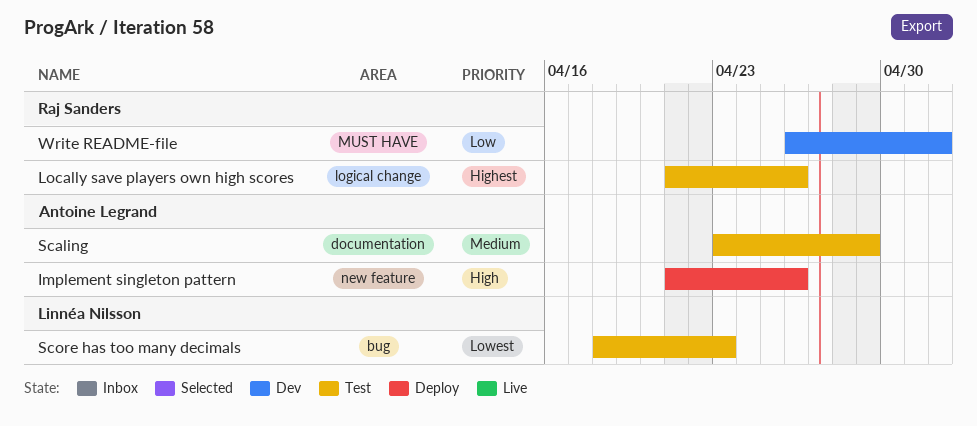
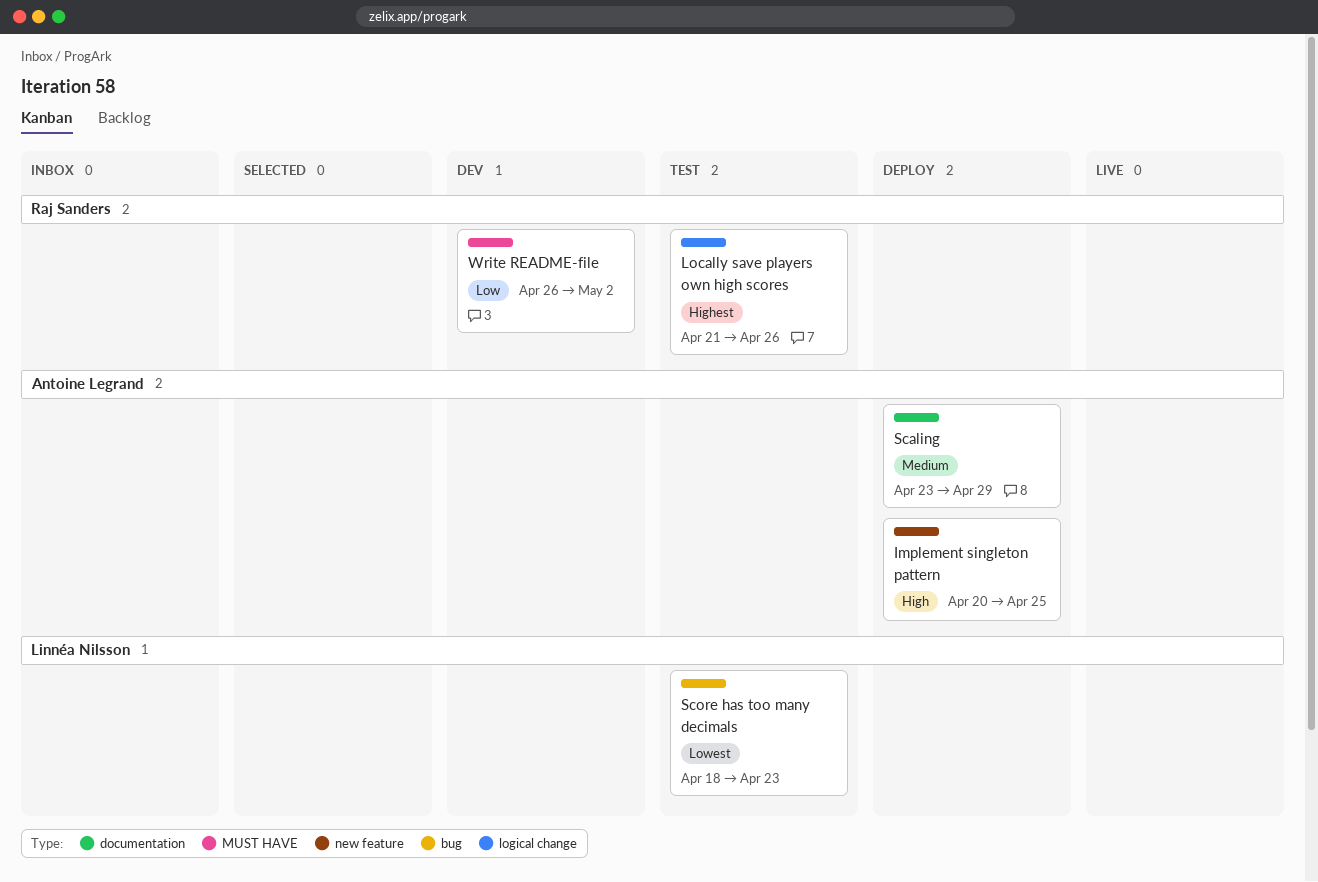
Implement singleton pattern, start: Apr 21 -> Apr 20
Implement singleton pattern, due: Apr 26 -> Apr 25
Scaling, status: Test -> Deploy

